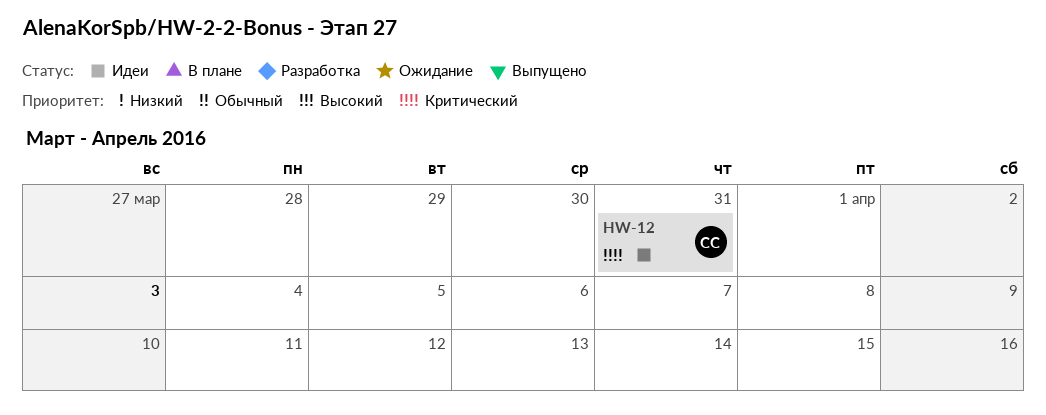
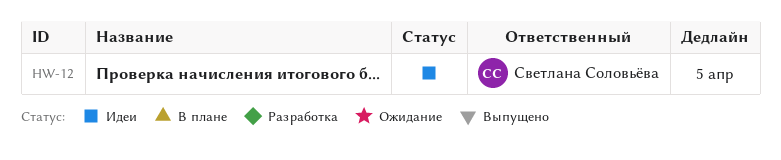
HW-12, due: Mar 31 -> Apr 5

